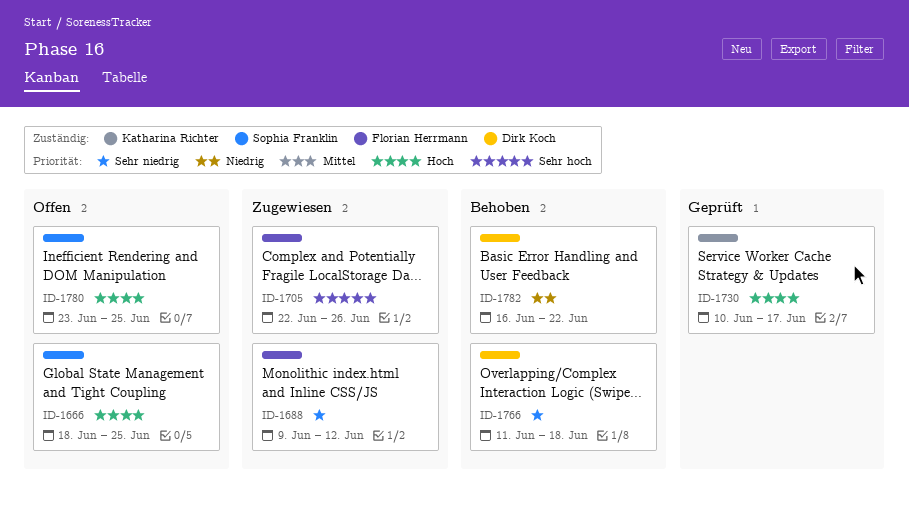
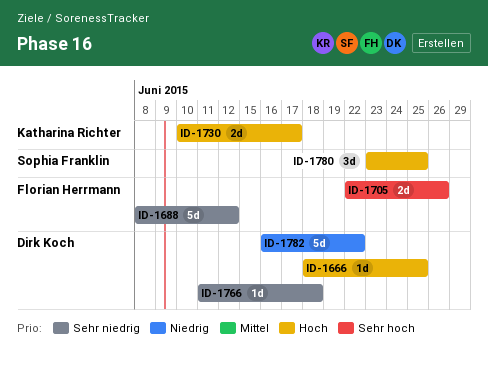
ID-1666, owner: Sophia Franklin -> Dirk Koch
ID-1688, start: Jun 9 -> Jun 8

